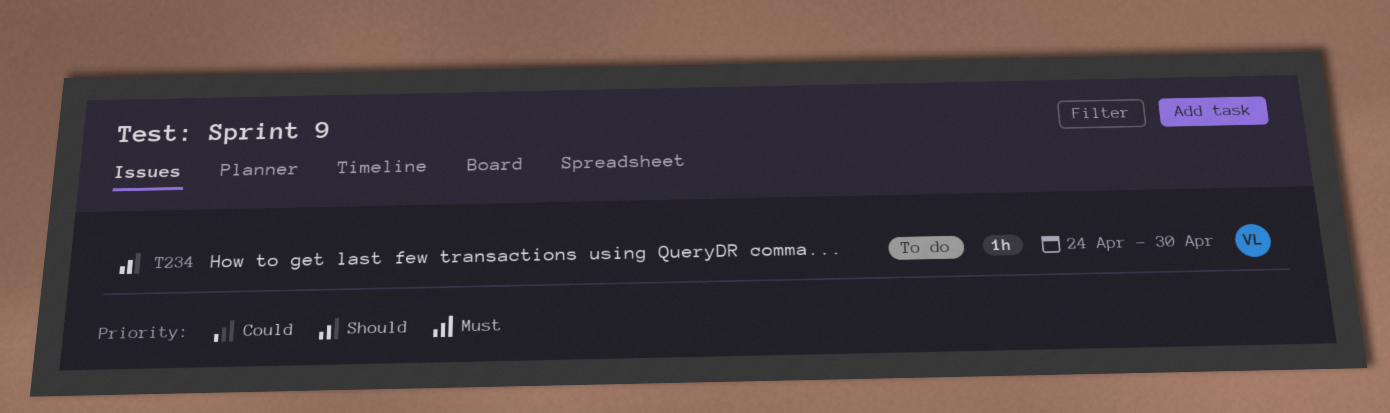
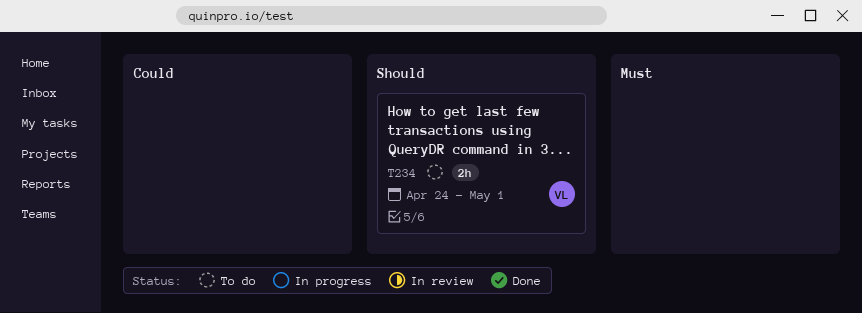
T234, estimate: 1h -> 2h
T234, due: Apr 30 -> May 1

